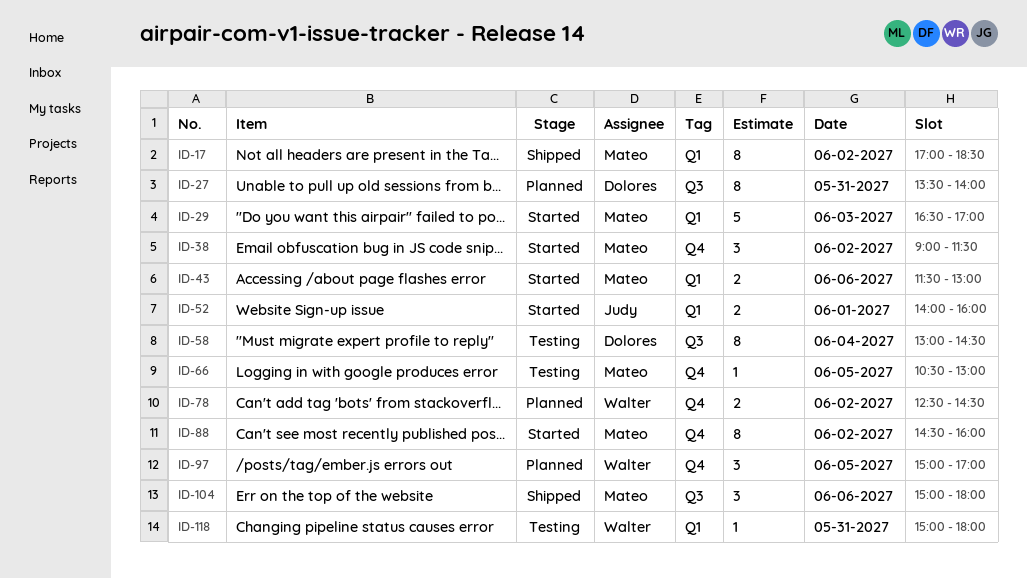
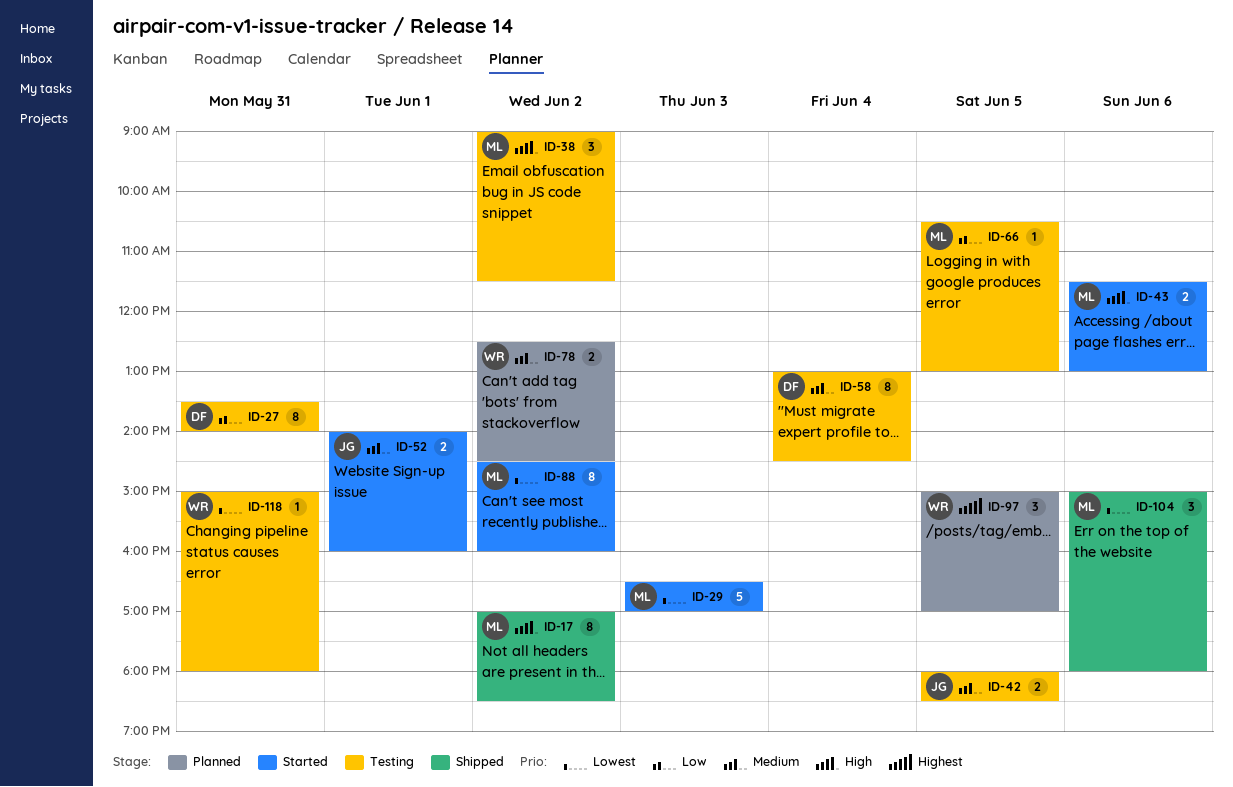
ID-27, status: Planned -> Testing
ID-38, status: Started -> Testing
ID-42: none -> present

